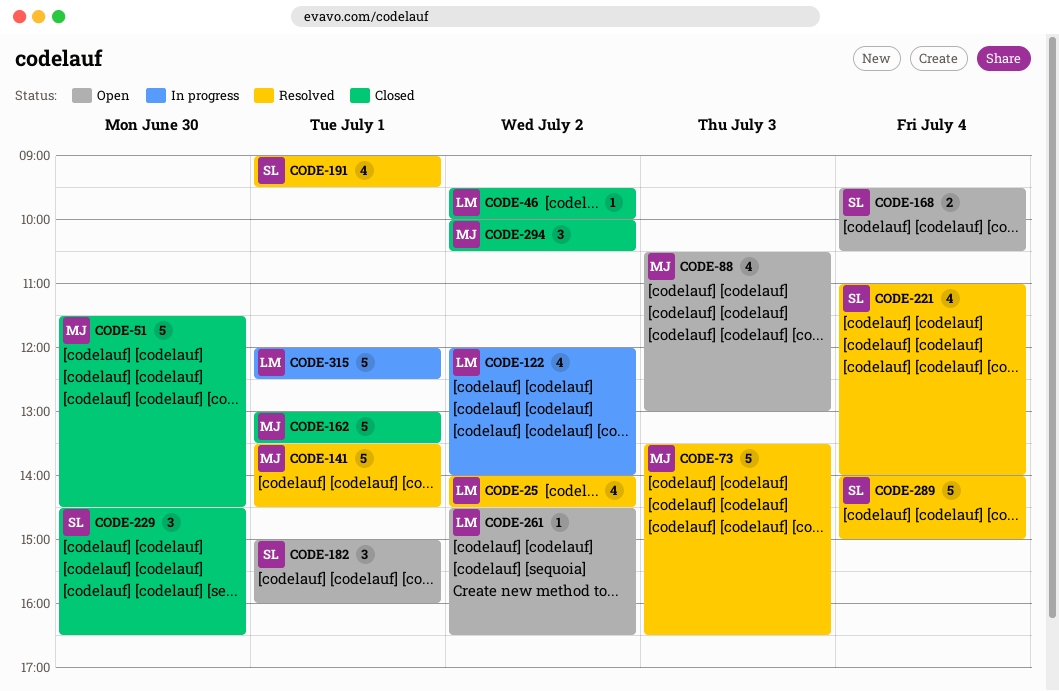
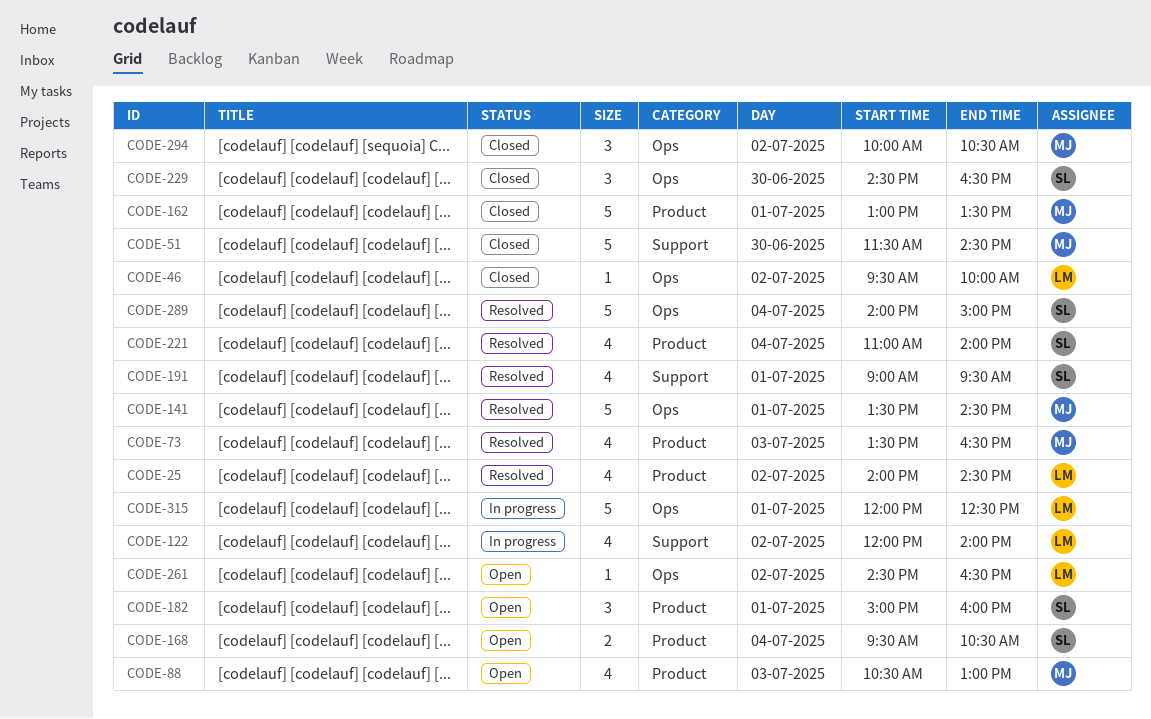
CODE-73, estimate: 5 -> 4

